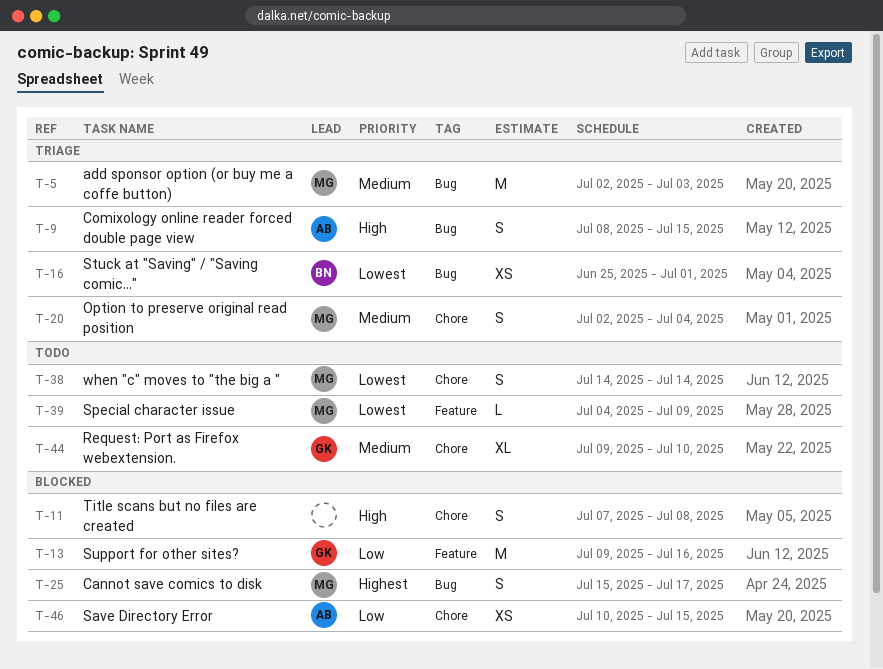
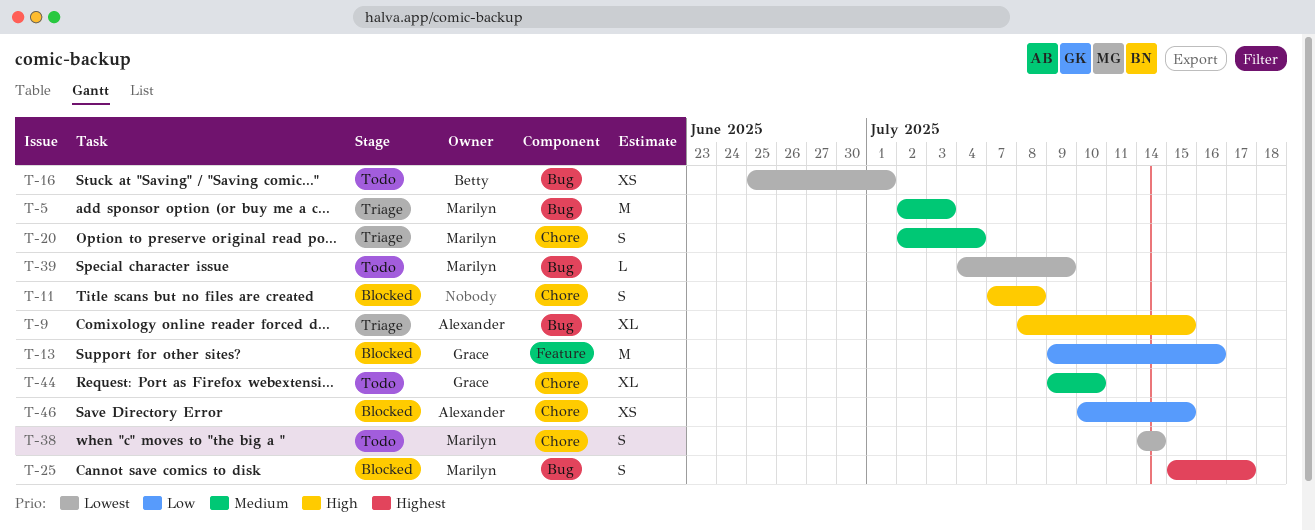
T-9, estimate: S -> XL
T-16, status: Triage -> Todo
T-39, label: Feature -> Bug

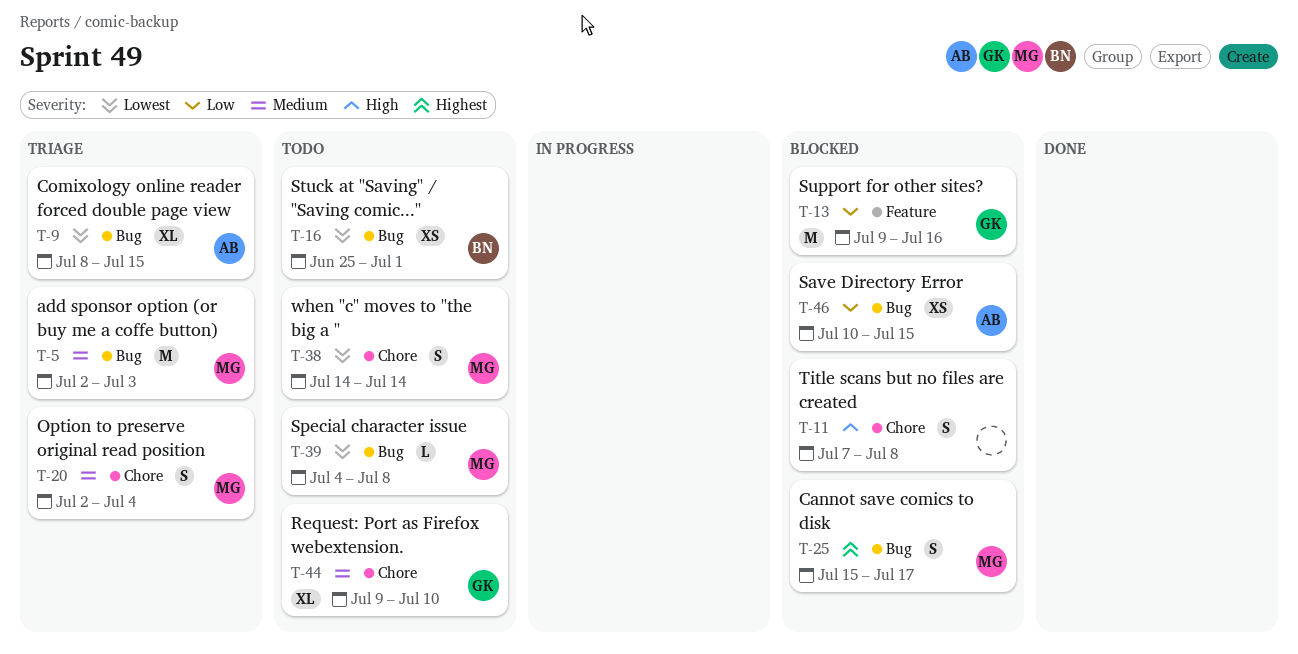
T-9, priority: High -> Lowest
T-39, due: Jul 9 -> Jul 8
T-46, label: Chore -> Bug

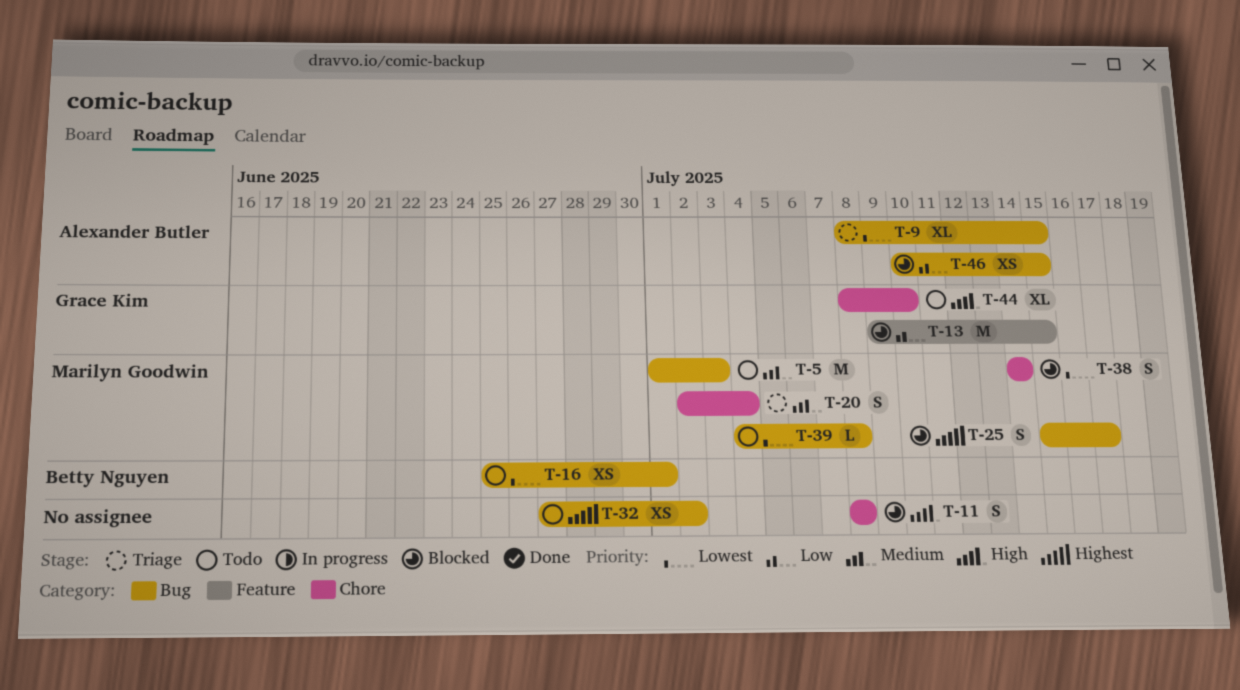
T-5, status: Triage -> Todo
T-5, start: Jul 2 -> Jul 1
T-11, start: Jul 7 -> Jul 8
T-13, due: Jul 16 -> Jul 15
T-32: none -> present
T-38, status: Todo -> Blocked
T-44, priority: Medium -> High
T-44, start: Jul 9 -> Jul 8

